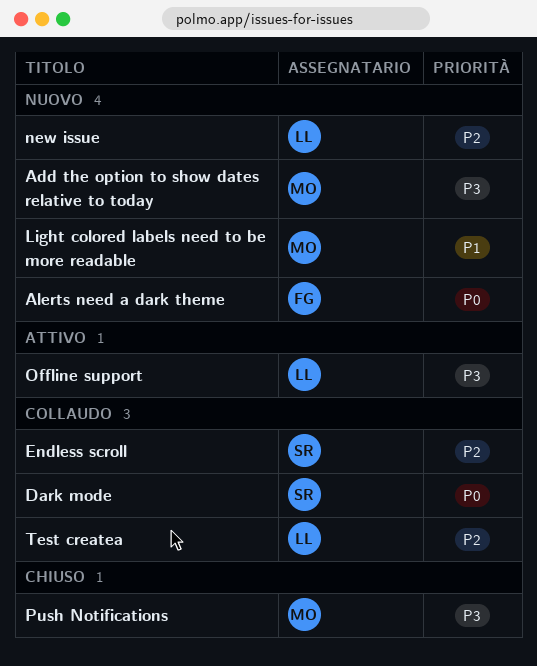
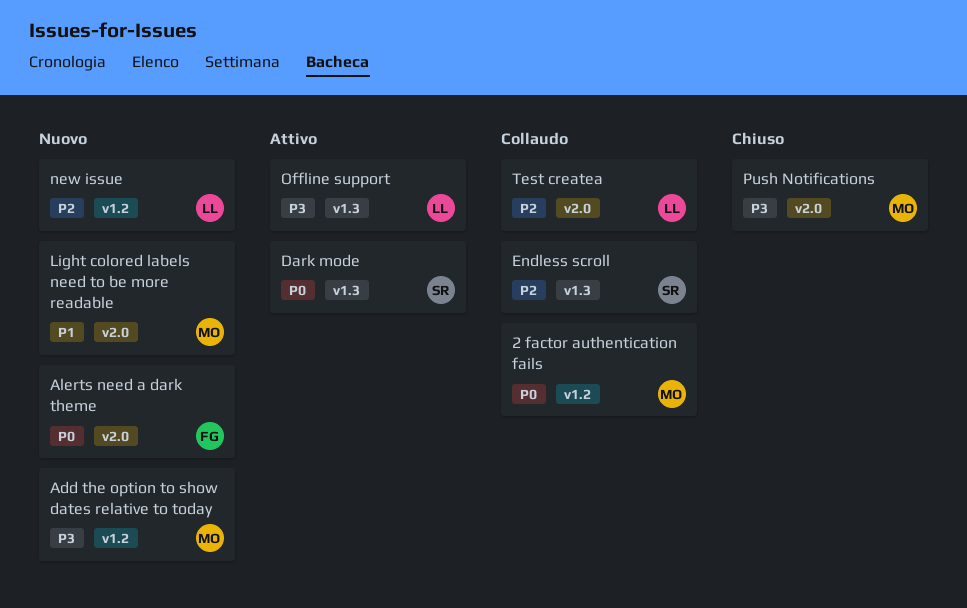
2 factor authentication fails: none -> present
Dark mode, status: Collaudo -> Attivo

